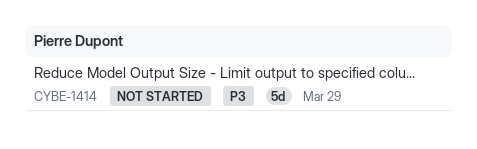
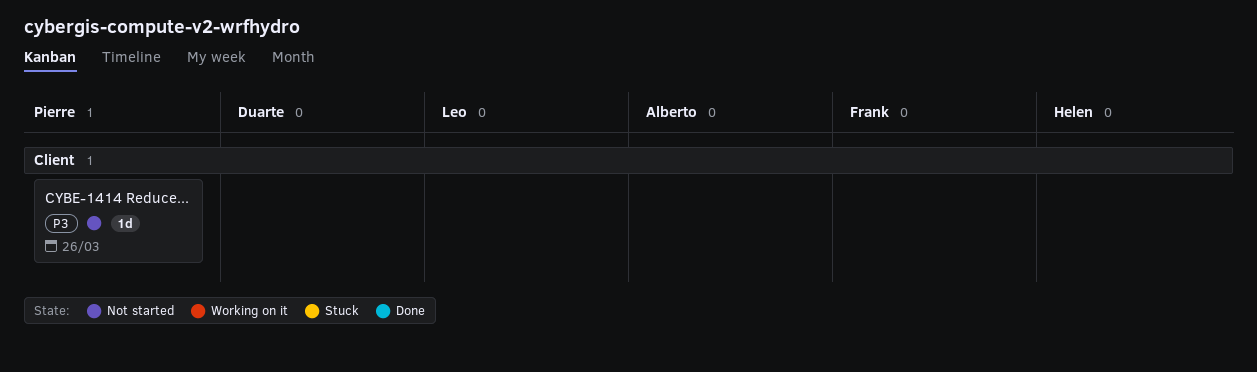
CYBE-1414, estimate: 5d -> 1d
CYBE-1414, due: Mar 29 -> Mar 26

